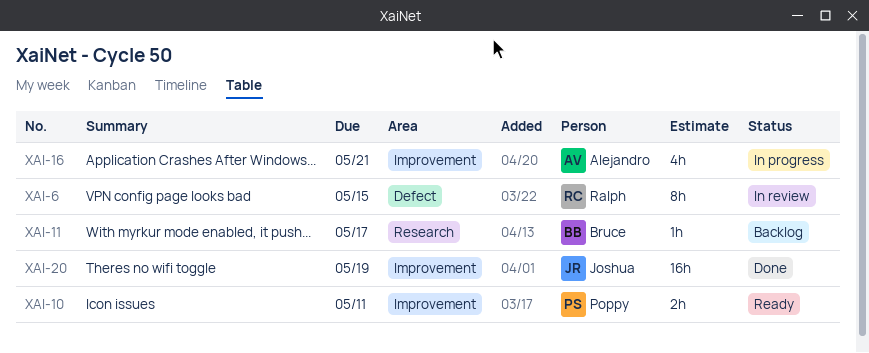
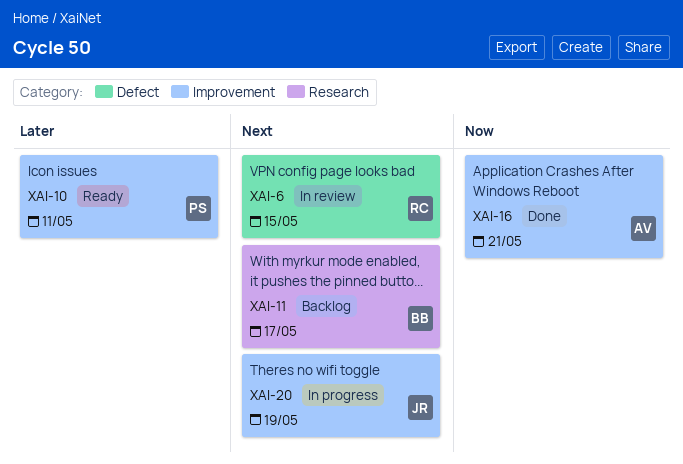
XAI-16, status: In progress -> Done
XAI-20, status: Done -> In progress

